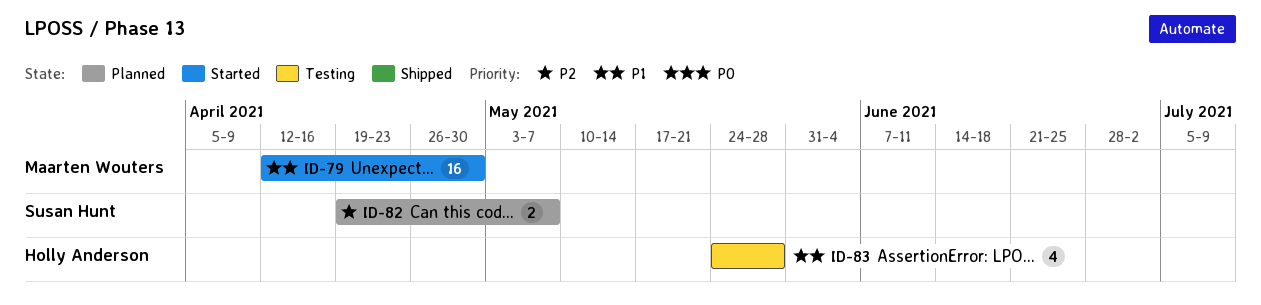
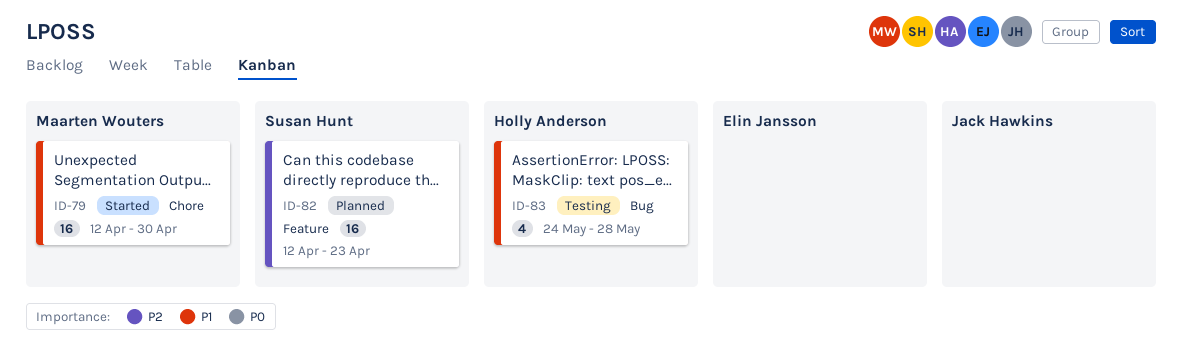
ID-82, estimate: 2 -> 16
ID-82, start: Apr 19 -> Apr 12
ID-82, due: May 7 -> Apr 23

